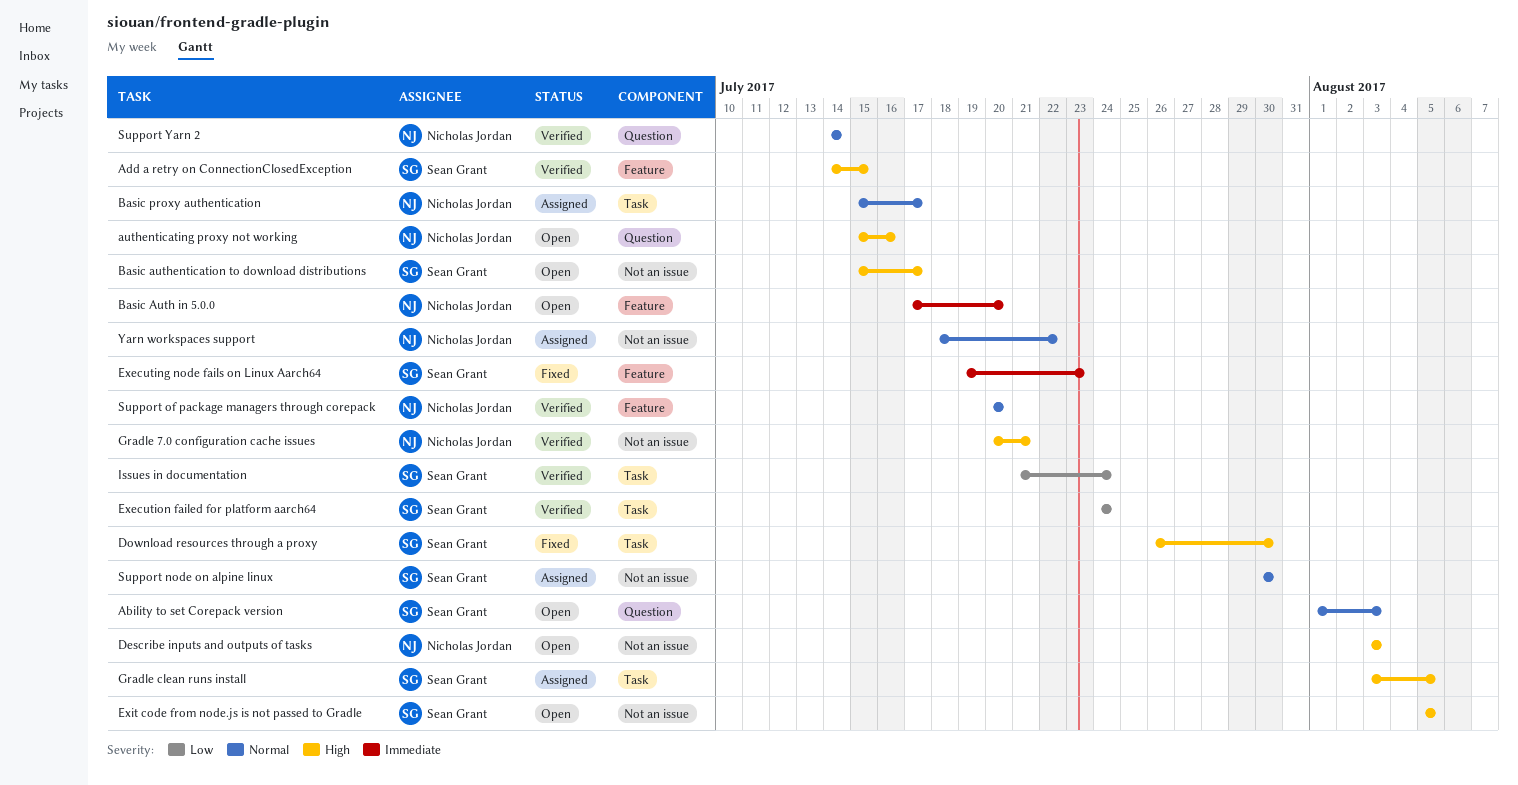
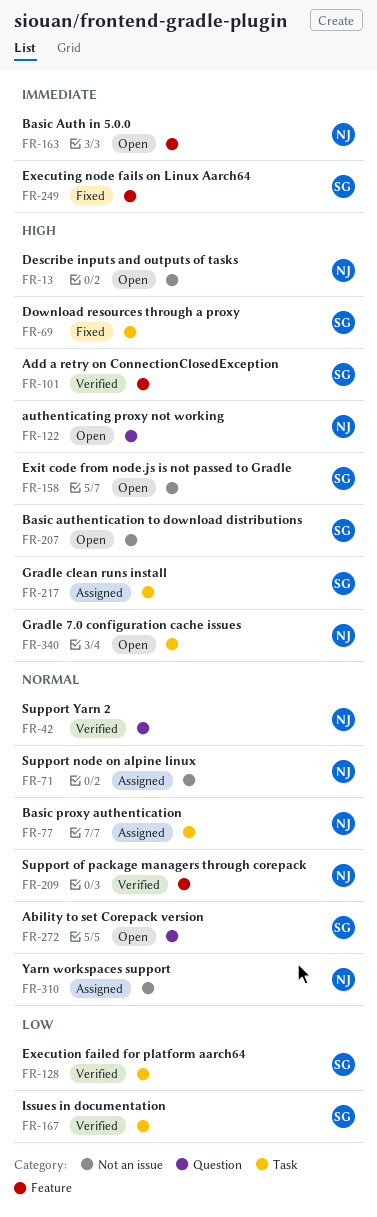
Gradle 7.0 configuration cache issues, status: Verified -> Open
Gradle 7.0 configuration cache issues, label: Not an issue -> Task
Support node on alpine linux, owner: Sean Grant -> Nicholas Jordan

